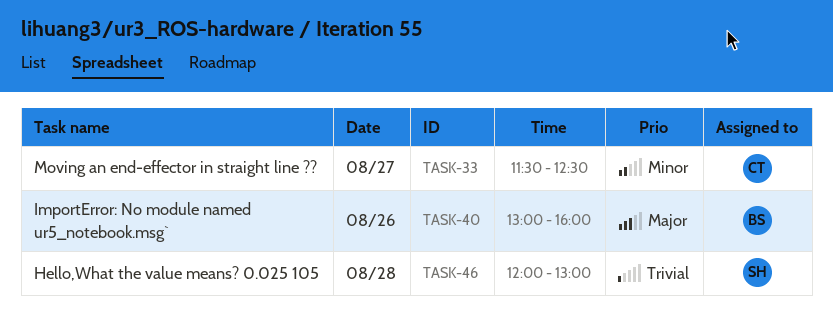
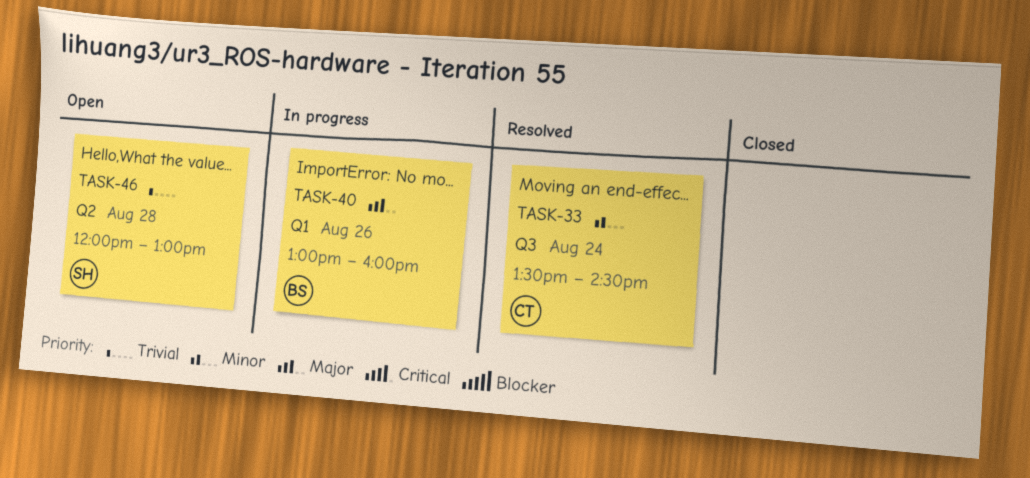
TASK-33, day: Aug 27 -> Aug 24
TASK-33, begins: 11:30 -> 13:30
TASK-33, ends: 12:30 -> 14:30

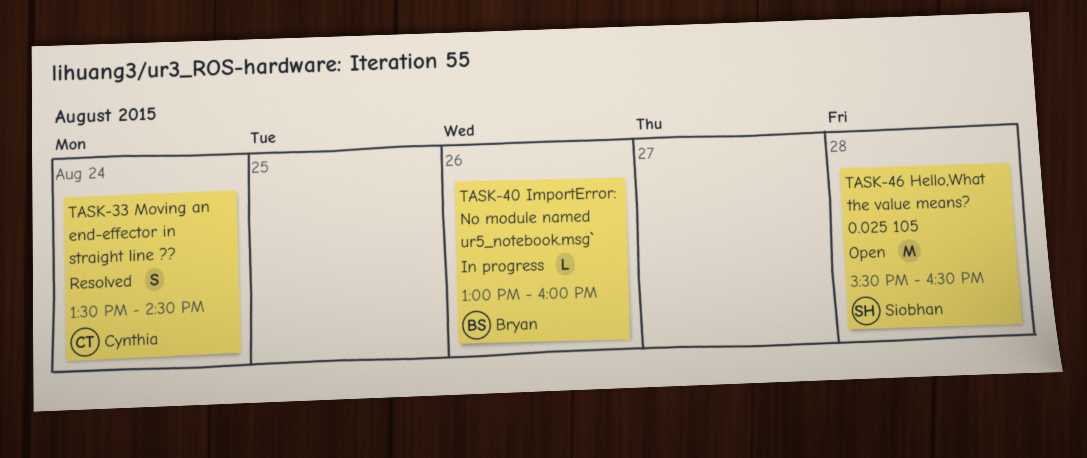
TASK-46, begins: 12:00 -> 15:30
TASK-46, ends: 13:00 -> 16:30

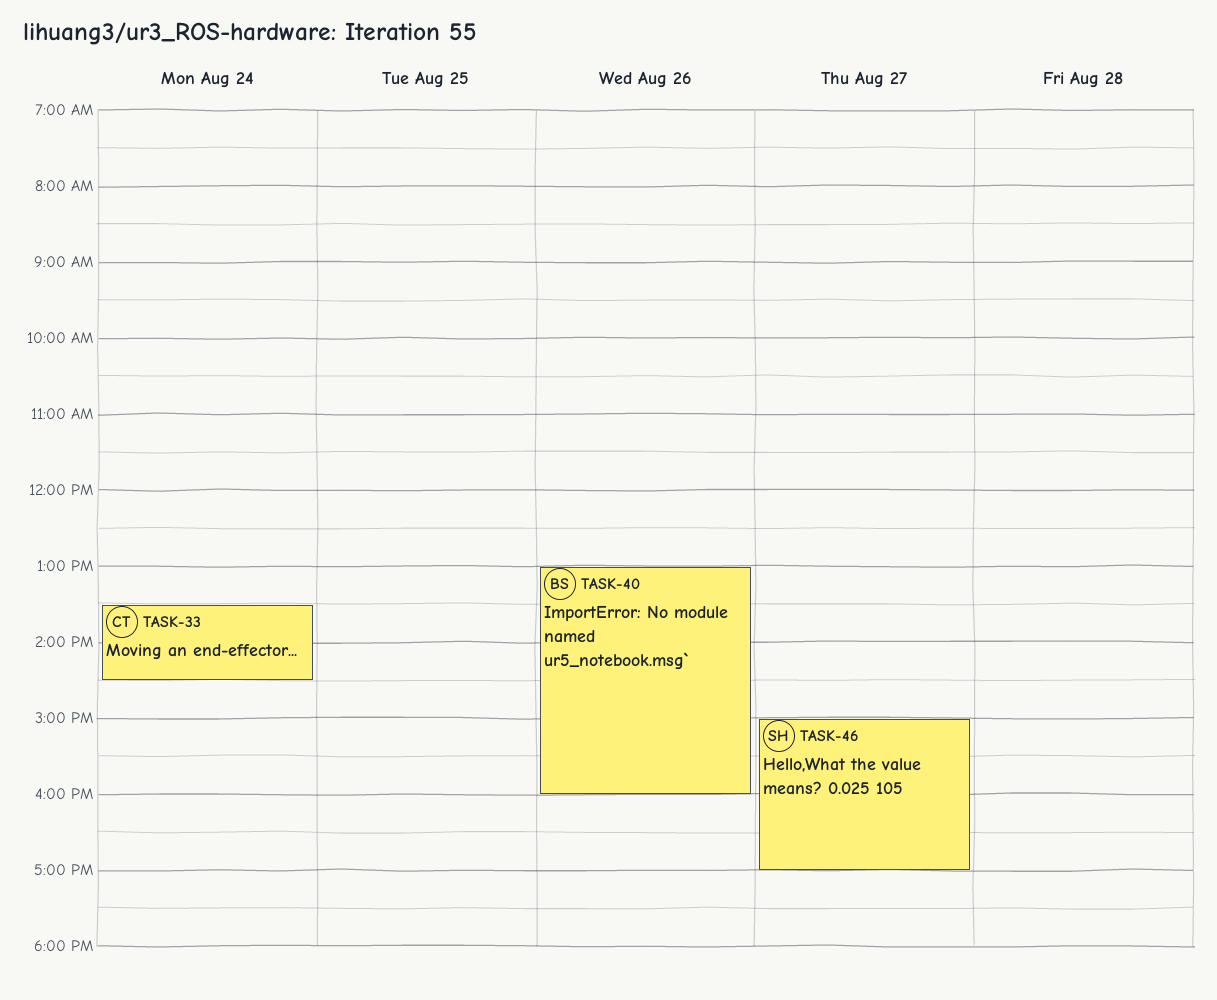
TASK-46, day: Aug 28 -> Aug 27
TASK-46, begins: 15:30 -> 15:00
TASK-46, ends: 16:30 -> 17:00

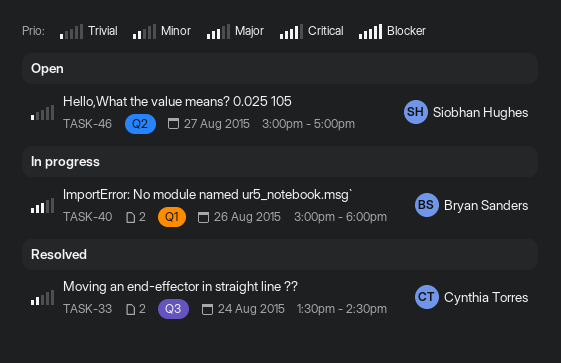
TASK-40, begins: 13:00 -> 15:00
TASK-40, ends: 16:00 -> 18:00

